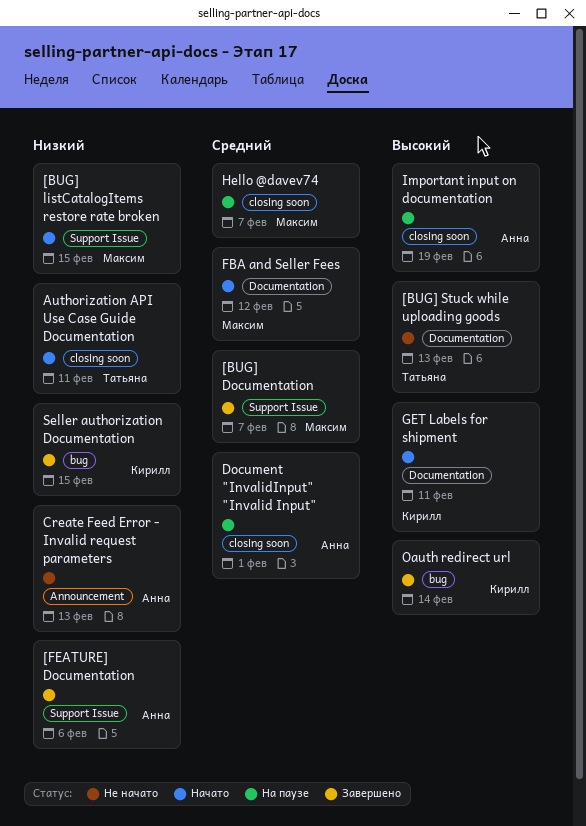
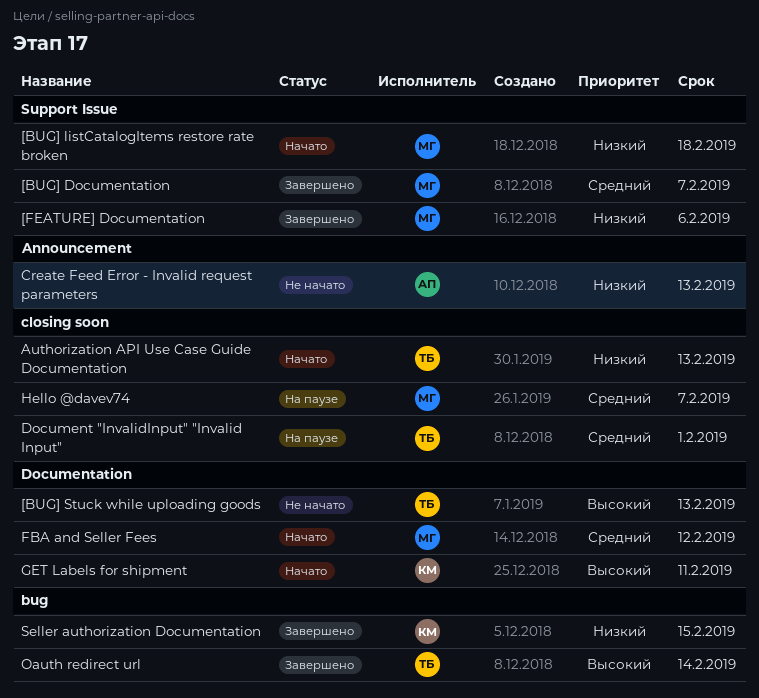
[BUG] listCatalogItems restore rate broken, due: Feb 15 -> Feb 18
[FEATURE] Documentation, owner: Анна -> Максим
Authorization API Use Case Guide Documentation, due: Feb 11 -> Feb 13
Document "InvalidInput" "Invalid Input", owner: Анна -> Татьяна
Important input on documentation: present -> none
Oauth redirect url, owner: Кирилл -> Татьяна

